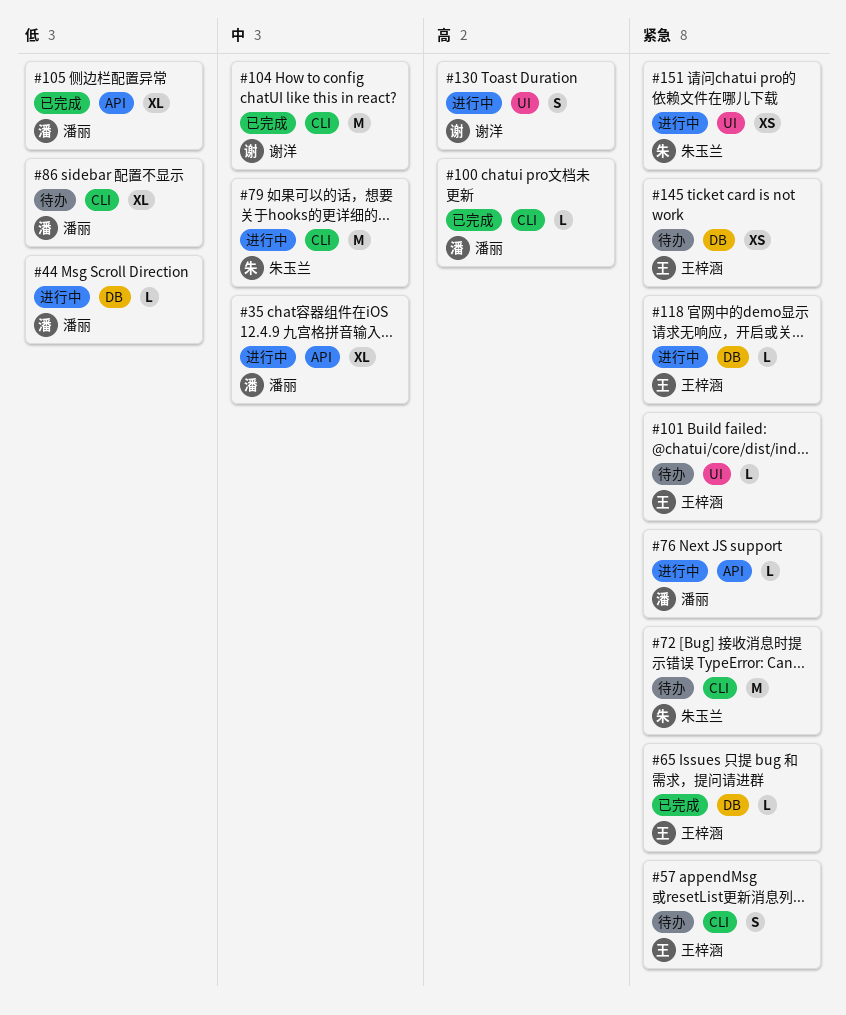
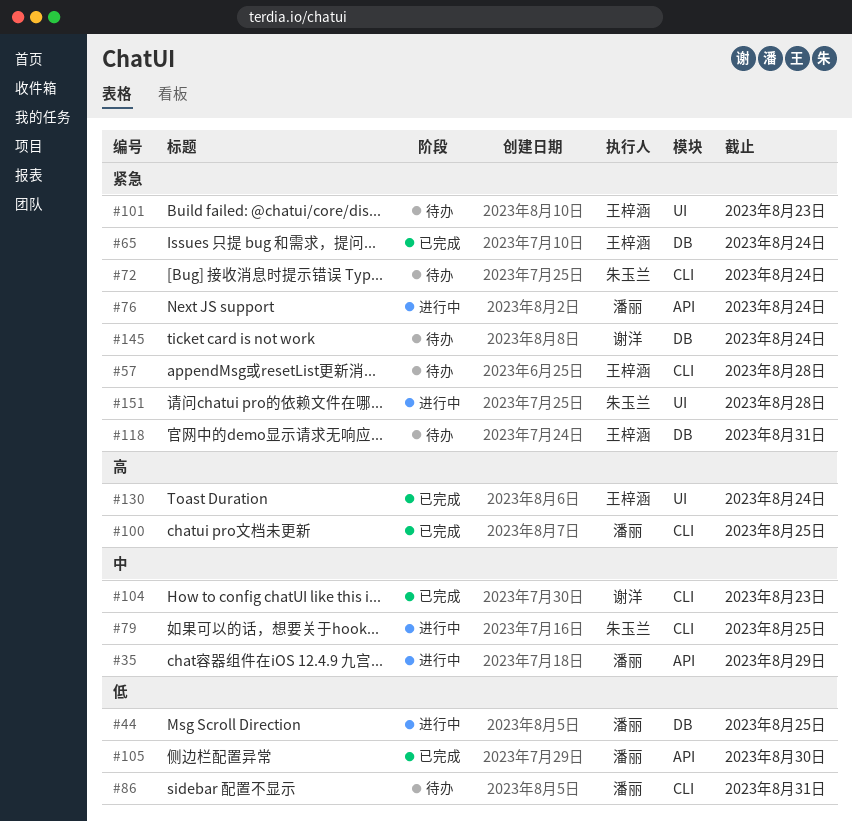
#118, status: 进行中 -> 待办
#130, status: 进行中 -> 已完成
#130, owner: 谢洋 -> 王梓涵
#145, owner: 王梓涵 -> 谢洋

